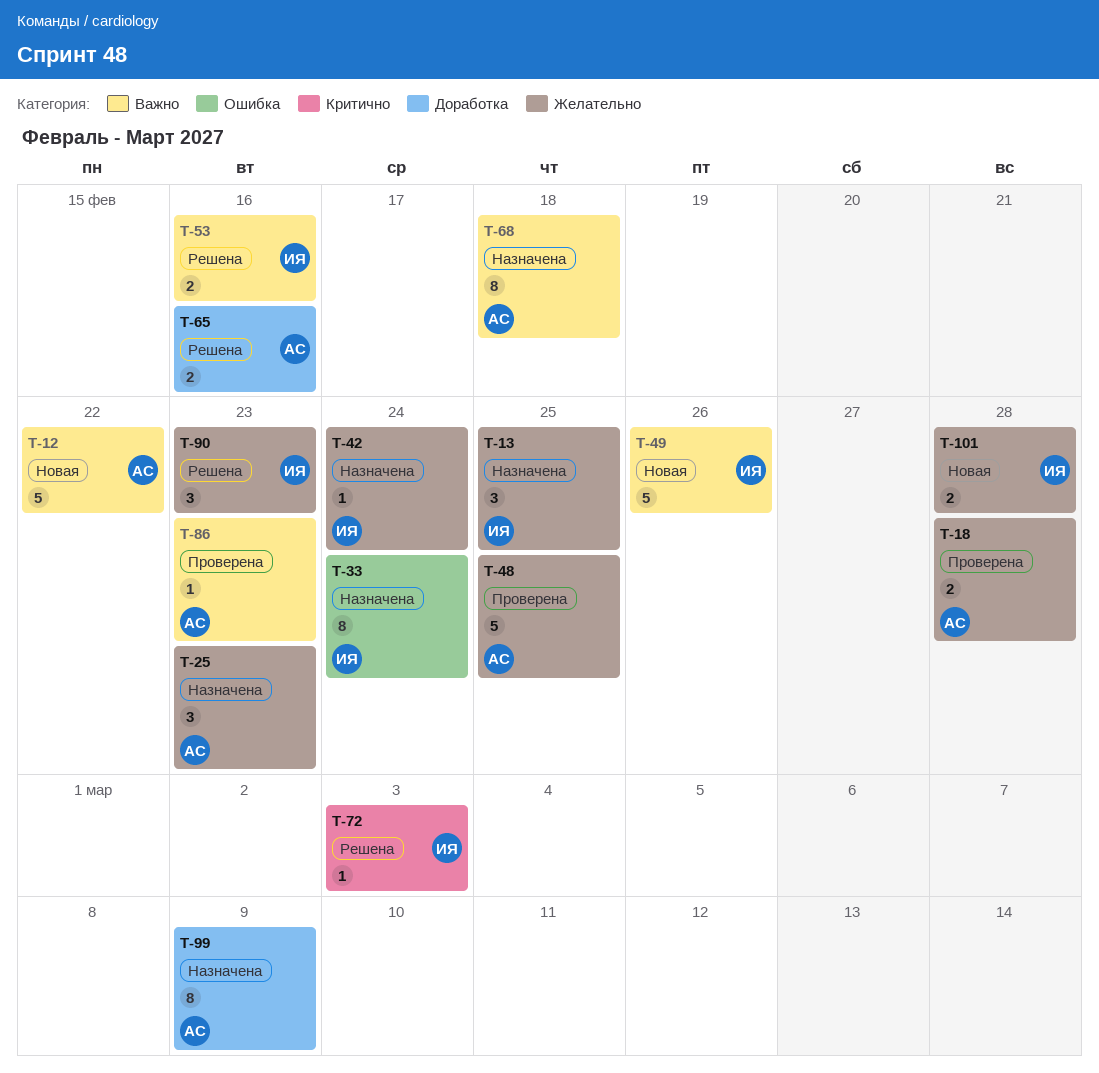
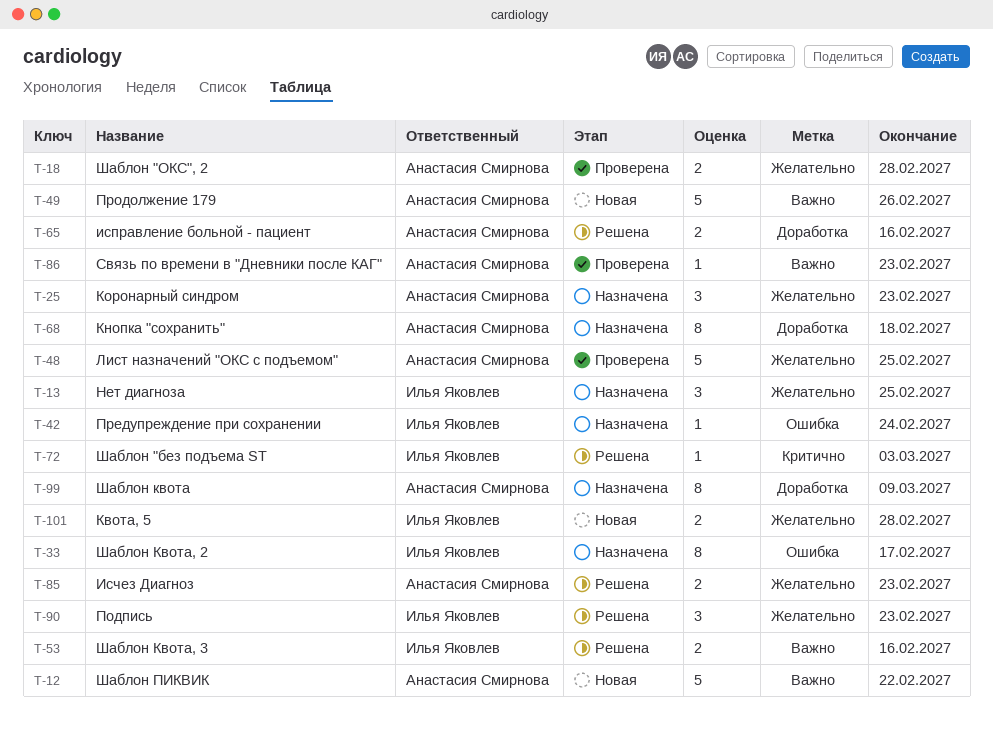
T-33, due: Feb 24 -> Feb 17
T-42, label: Желательно -> Ошибка
T-49, owner: Илья Яковлев -> Анастасия Смирнова
T-68, label: Важно -> Доработка
T-85: none -> present

